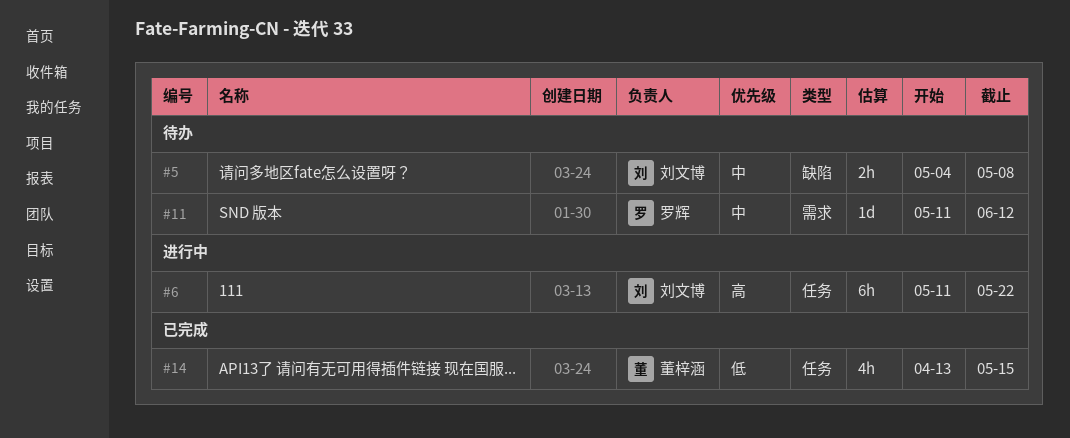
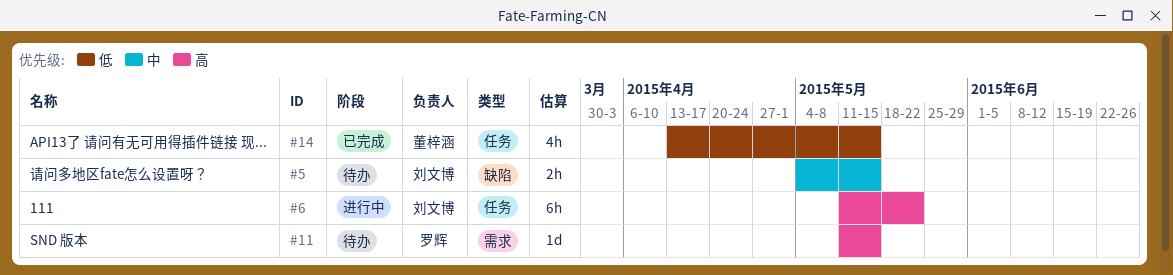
#5, due: May 8 -> May 15
#11, priority: 中 -> 高
#11, due: Jun 12 -> May 15

